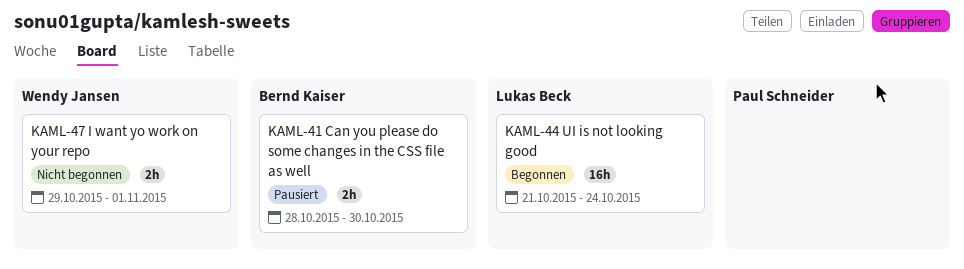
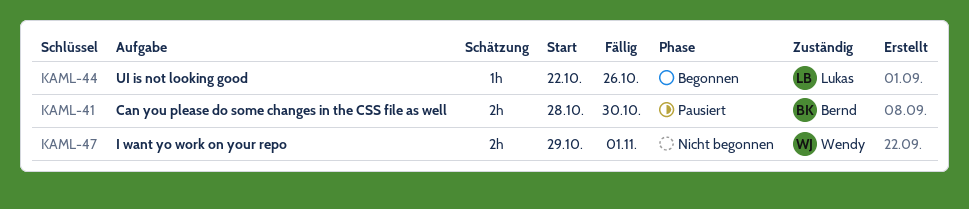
KAML-44, estimate: 16h -> 1h
KAML-44, start: Oct 21 -> Oct 22
KAML-44, due: Oct 24 -> Oct 26

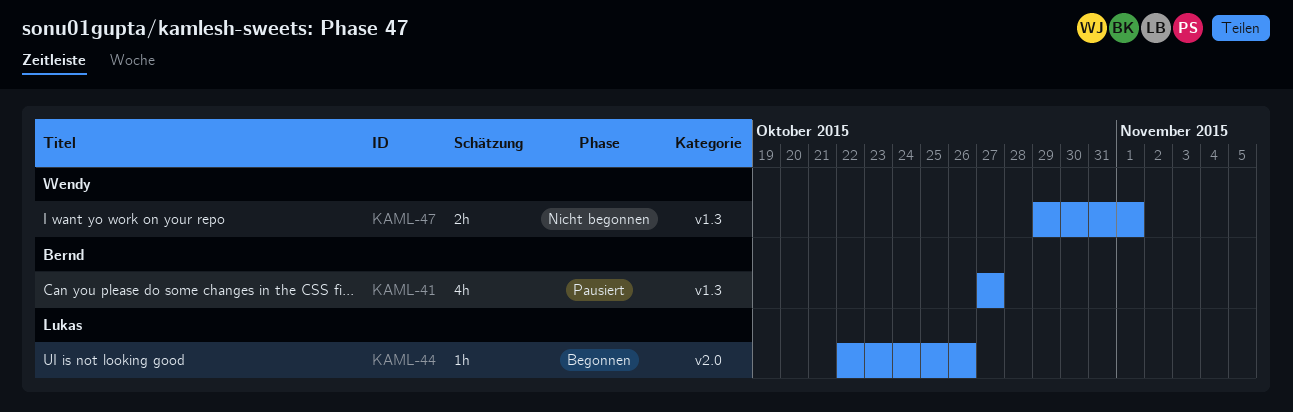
KAML-41, estimate: 2h -> 4h
KAML-41, start: Oct 28 -> Oct 27
KAML-41, due: Oct 30 -> Oct 27

